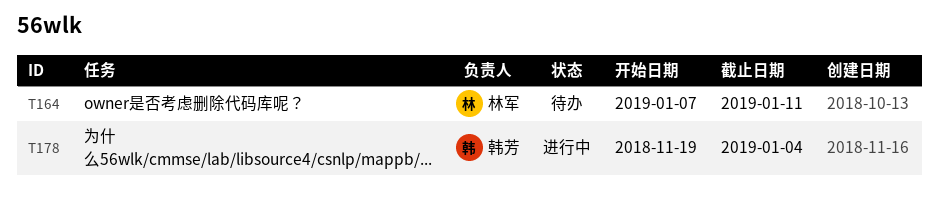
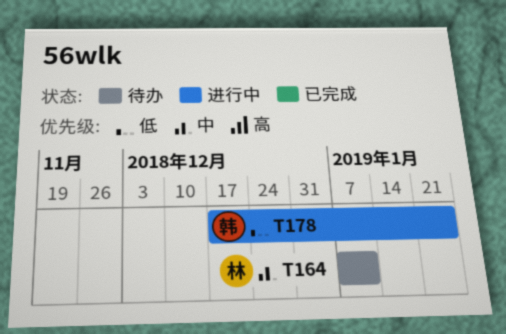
T178, start: Nov 19 -> Dec 17
T178, due: Jan 4 -> Jan 25

